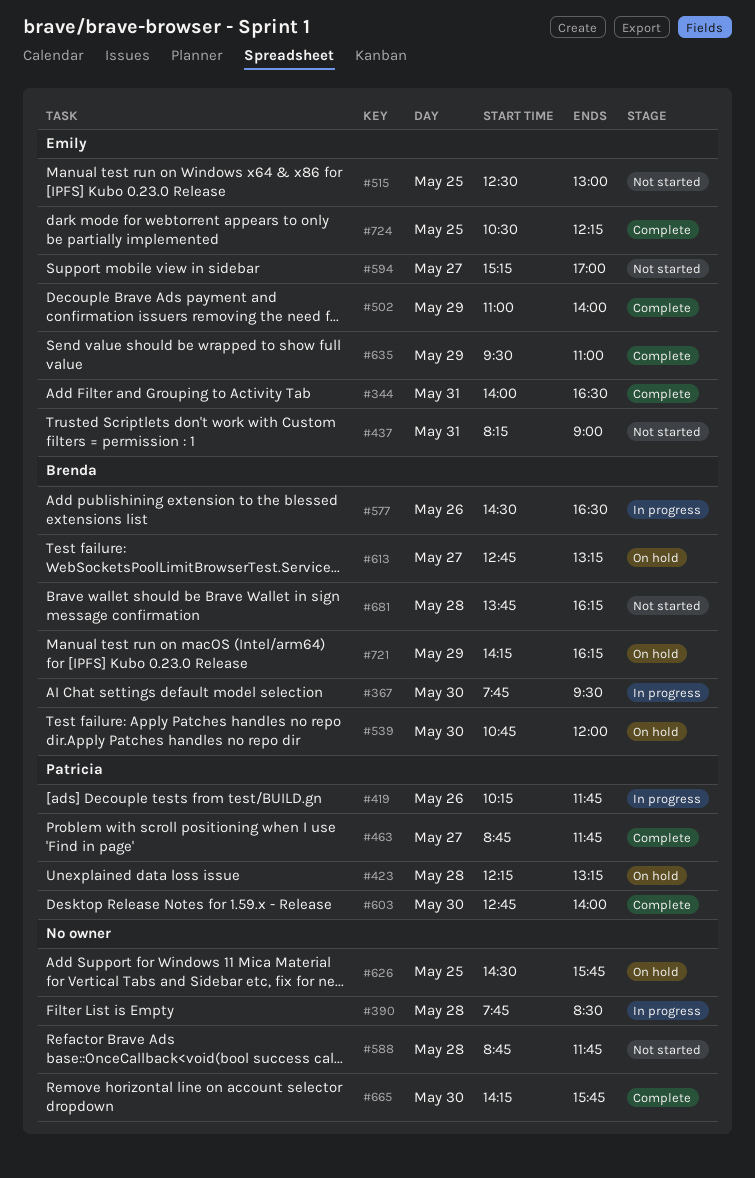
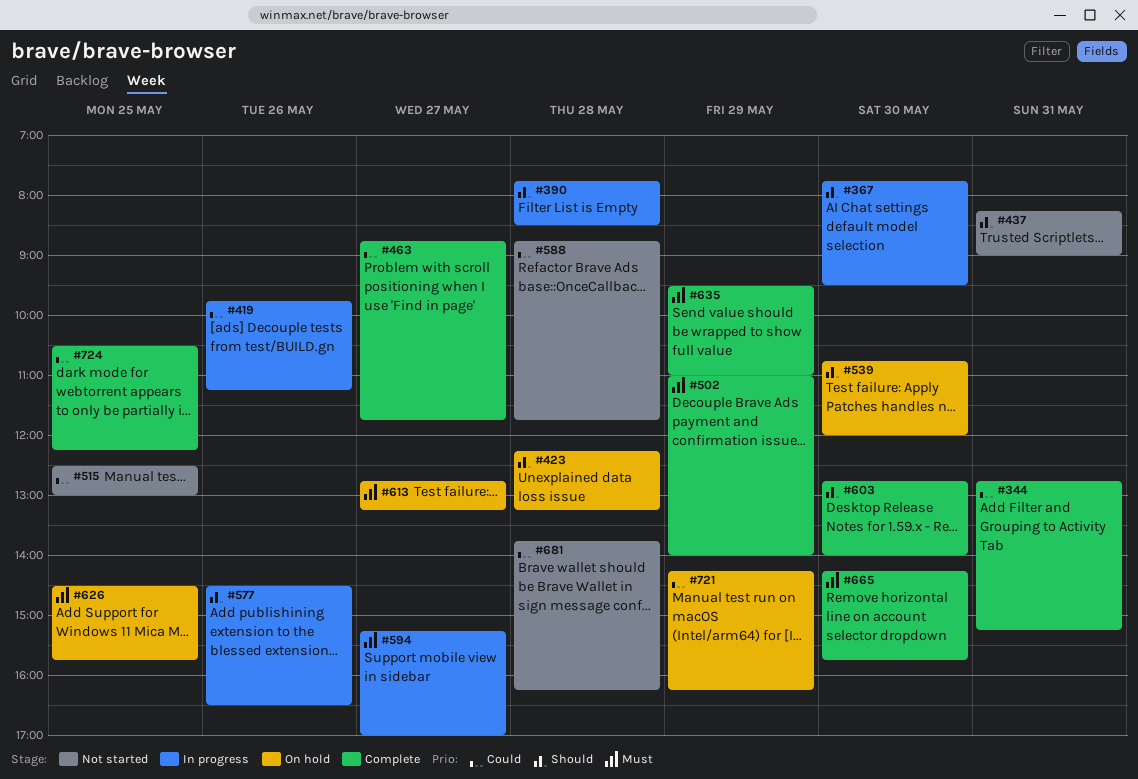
#344, begins: 14:00 -> 12:45
#344, ends: 16:30 -> 15:15
#419, begins: 10:15 -> 09:45
#419, ends: 11:45 -> 11:15
#594, status: Not started -> In progress

